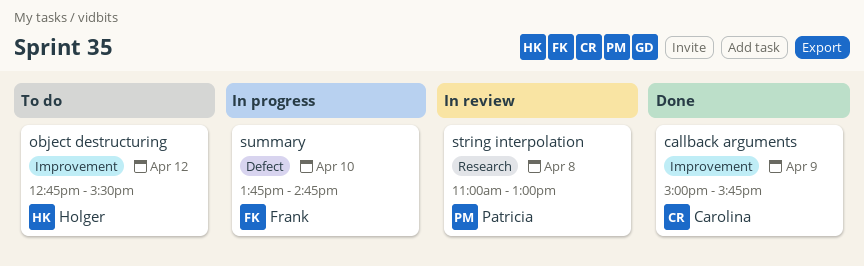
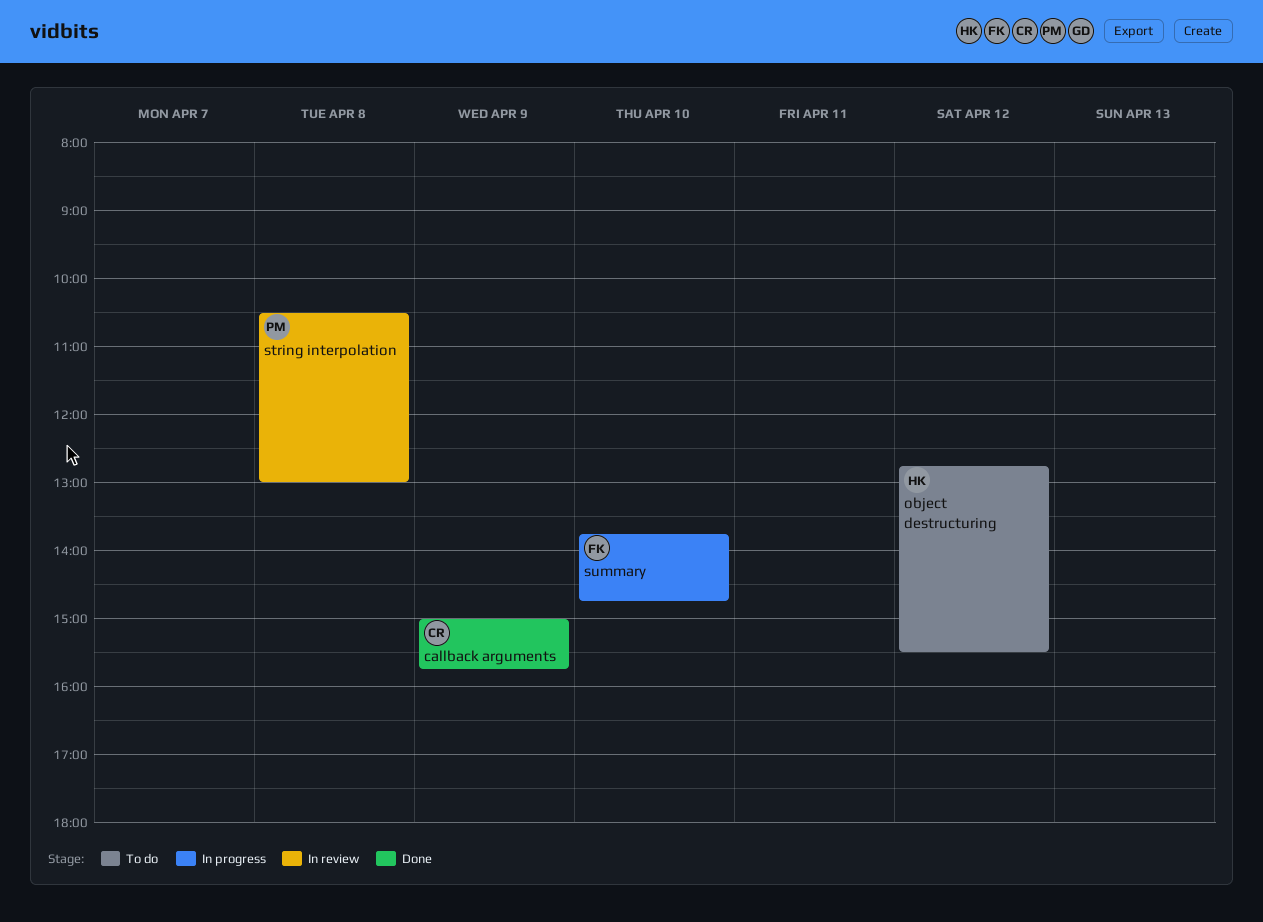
string interpolation, begins: 11:00 -> 10:30

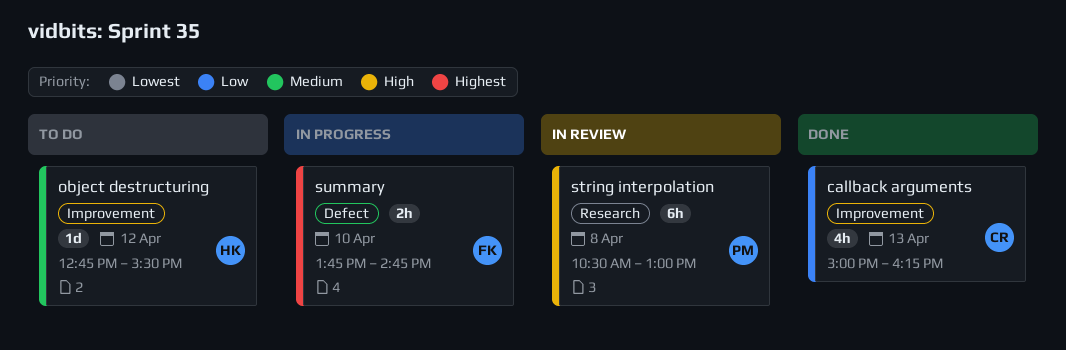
callback arguments, day: Apr 9 -> Apr 13
callback arguments, ends: 15:45 -> 16:15

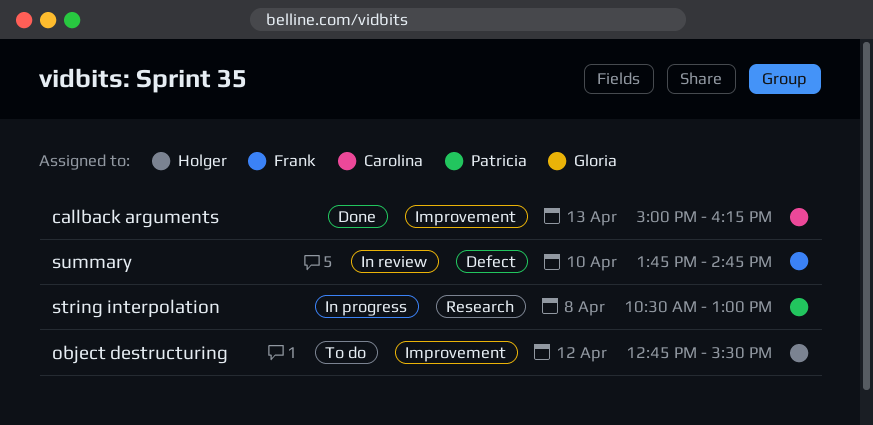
string interpolation, status: In review -> In progress
summary, status: In progress -> In review

